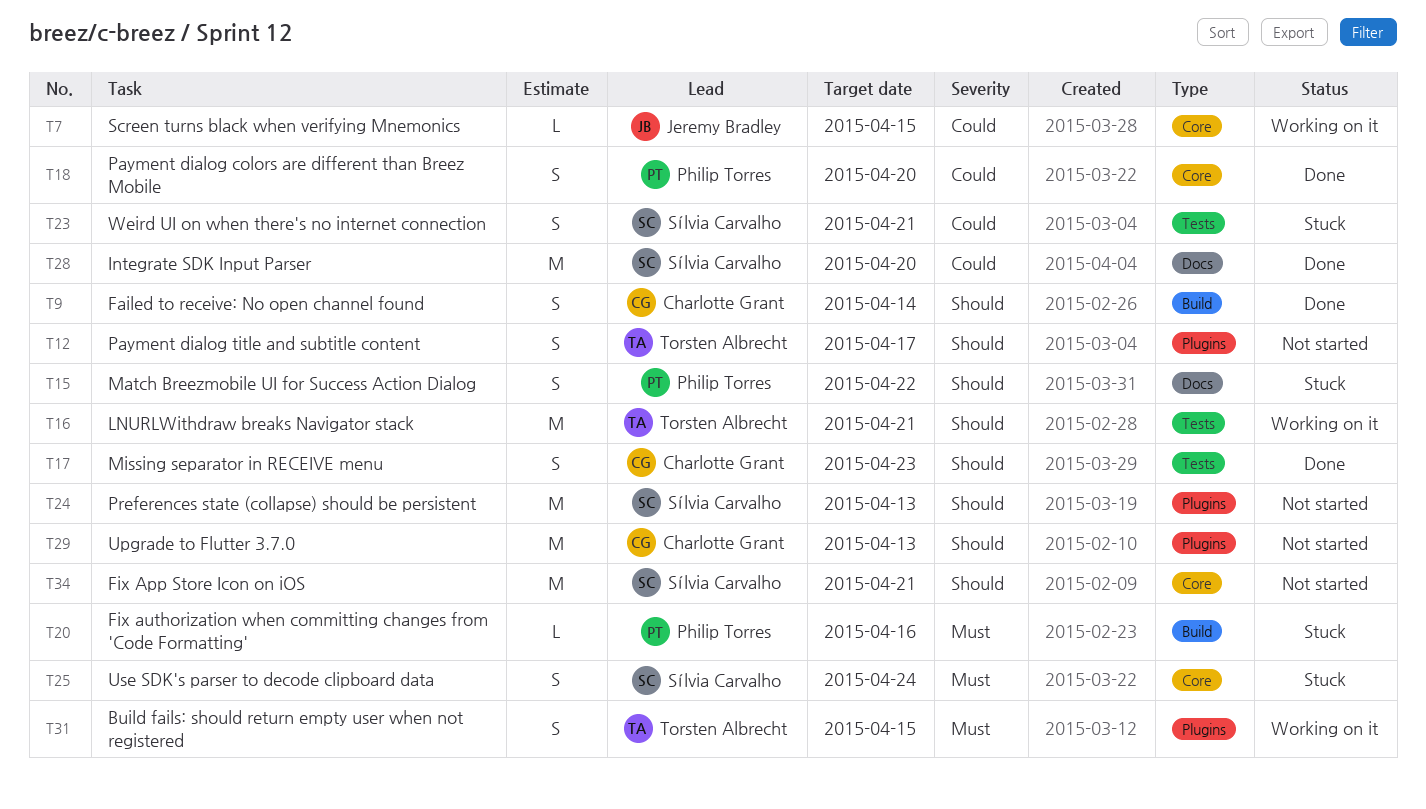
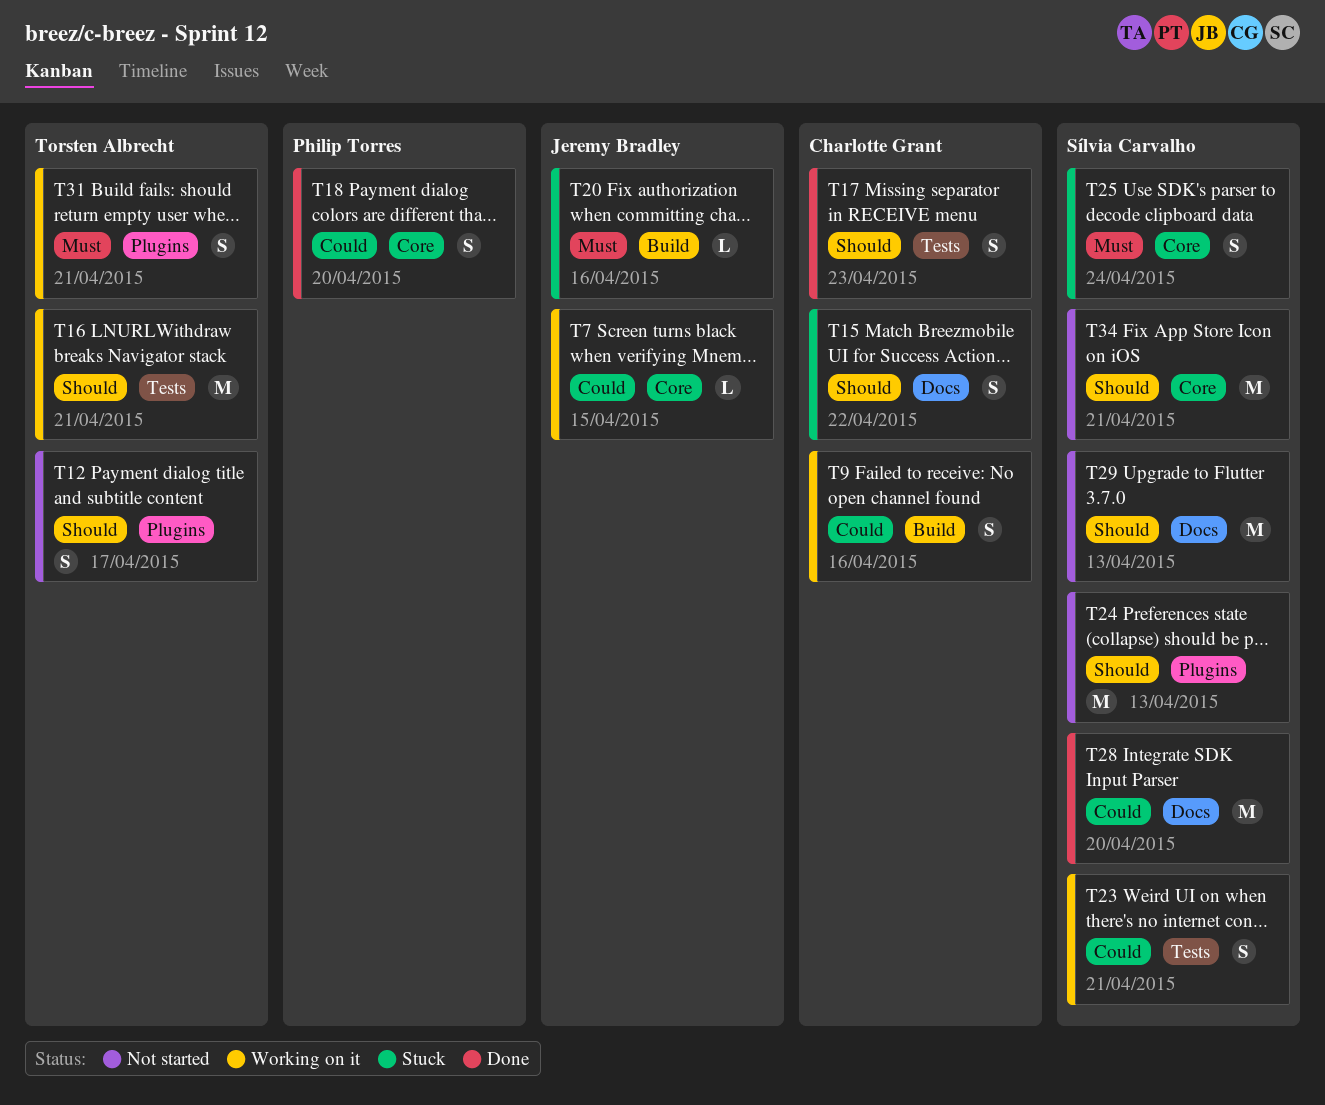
T9, status: Done -> Working on it
T9, priority: Should -> Could
T9, due: Apr 14 -> Apr 16
T15, owner: Philip Torres -> Charlotte Grant
T20, owner: Philip Torres -> Jeremy Bradley
T23, status: Stuck -> Working on it
T29, owner: Charlotte Grant -> Sílvia Carvalho
T29, label: Plugins -> Docs
T31, due: Apr 15 -> Apr 21

